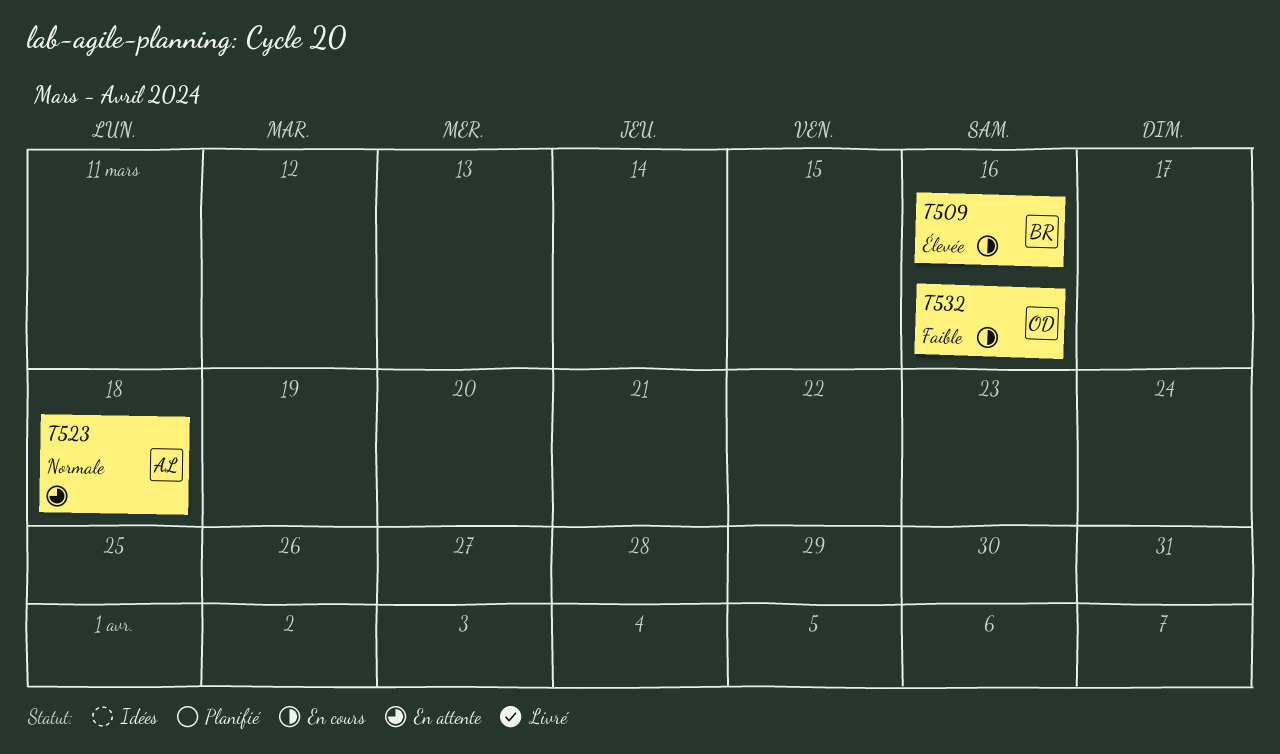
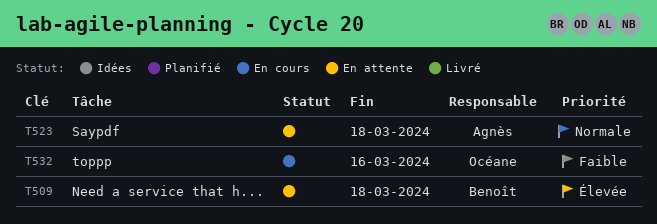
T509, status: En cours -> En attente
T509, due: Mar 16 -> Mar 18

